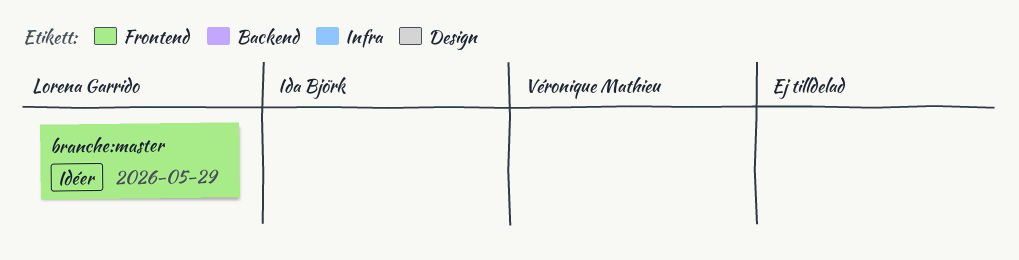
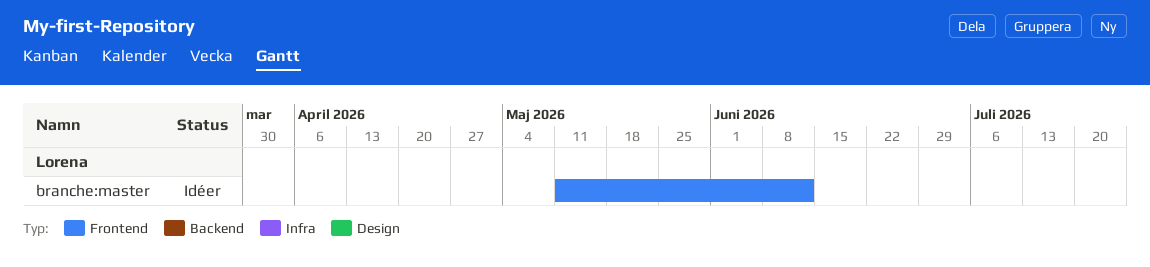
branche:master, due: May 29 -> Jun 12

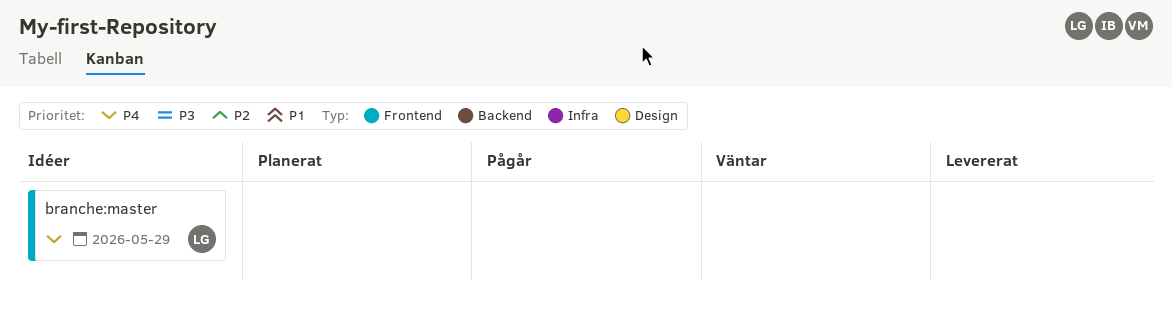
branche:master, due: Jun 12 -> May 29

